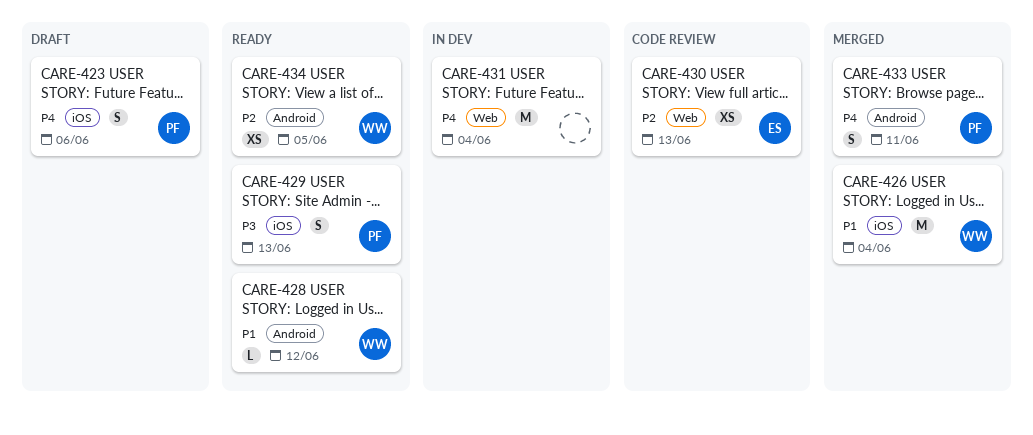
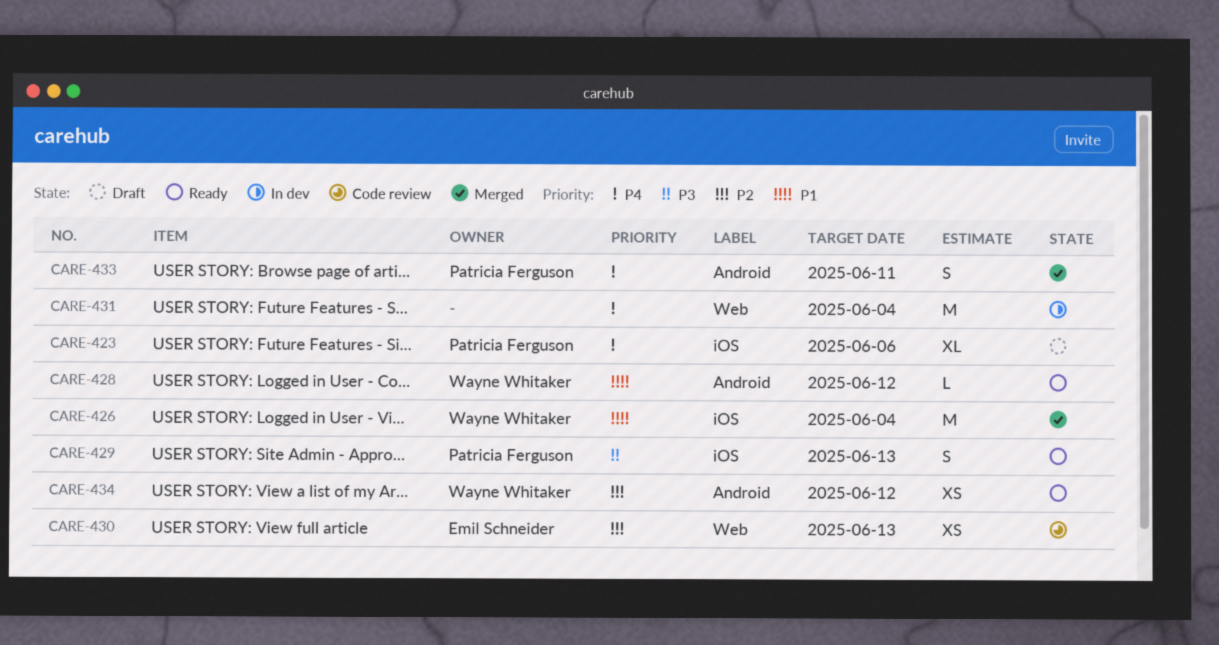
CARE-423, estimate: S -> XL
CARE-434, due: Jun 5 -> Jun 12

